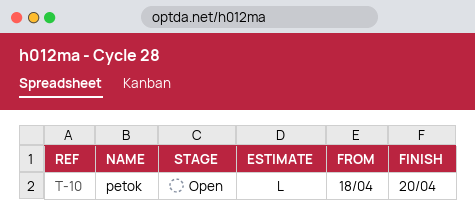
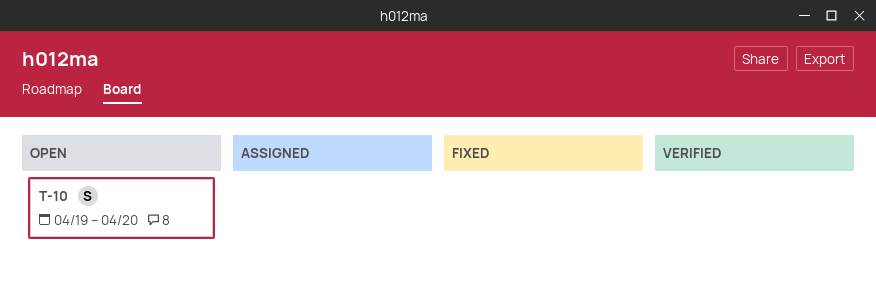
T-10, estimate: L -> S
T-10, start: Apr 18 -> Apr 19

